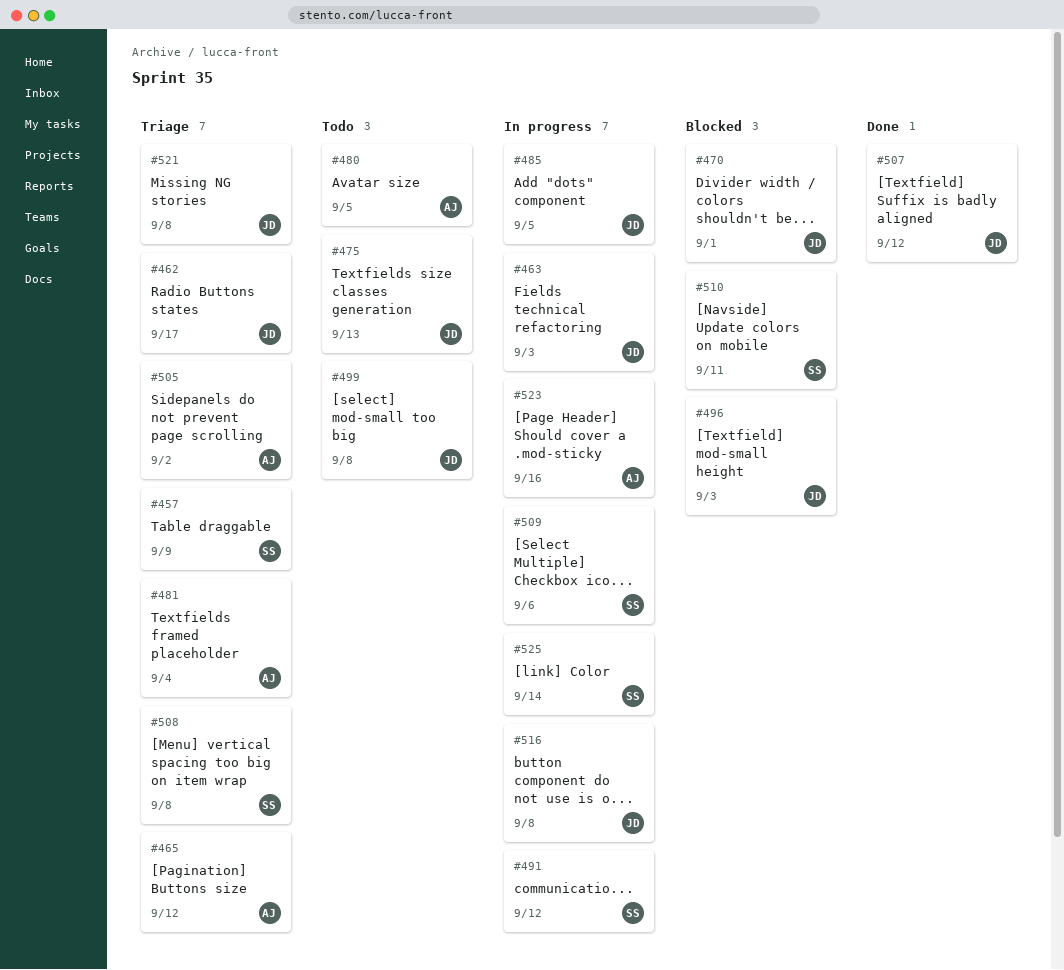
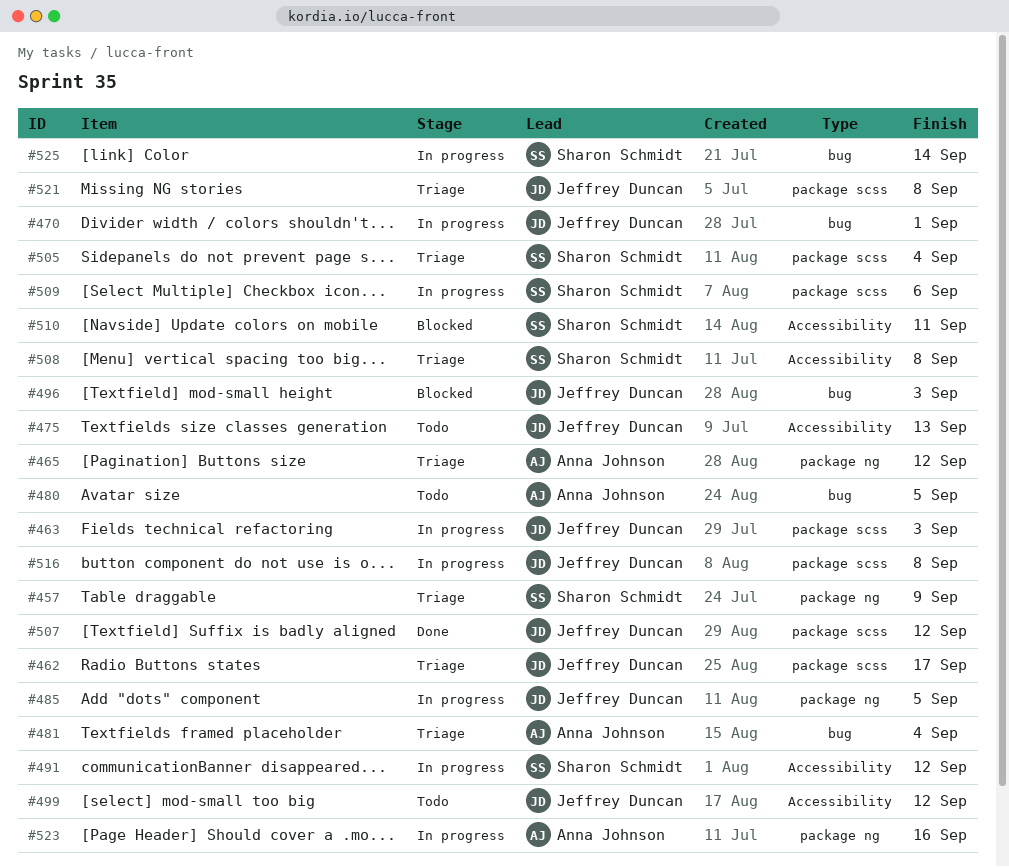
#470, status: Blocked -> In progress
#499, due: Sep 8 -> Sep 12
#505, owner: Anna Johnson -> Sharon Schmidt
#505, due: Sep 2 -> Sep 4

